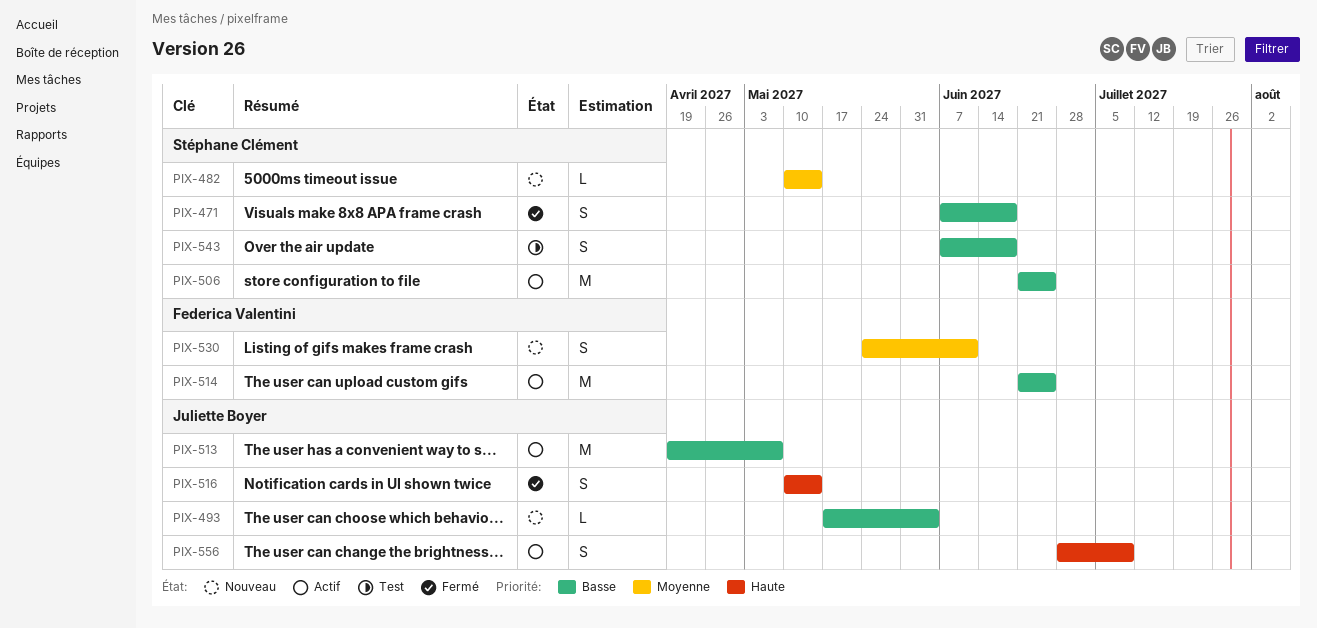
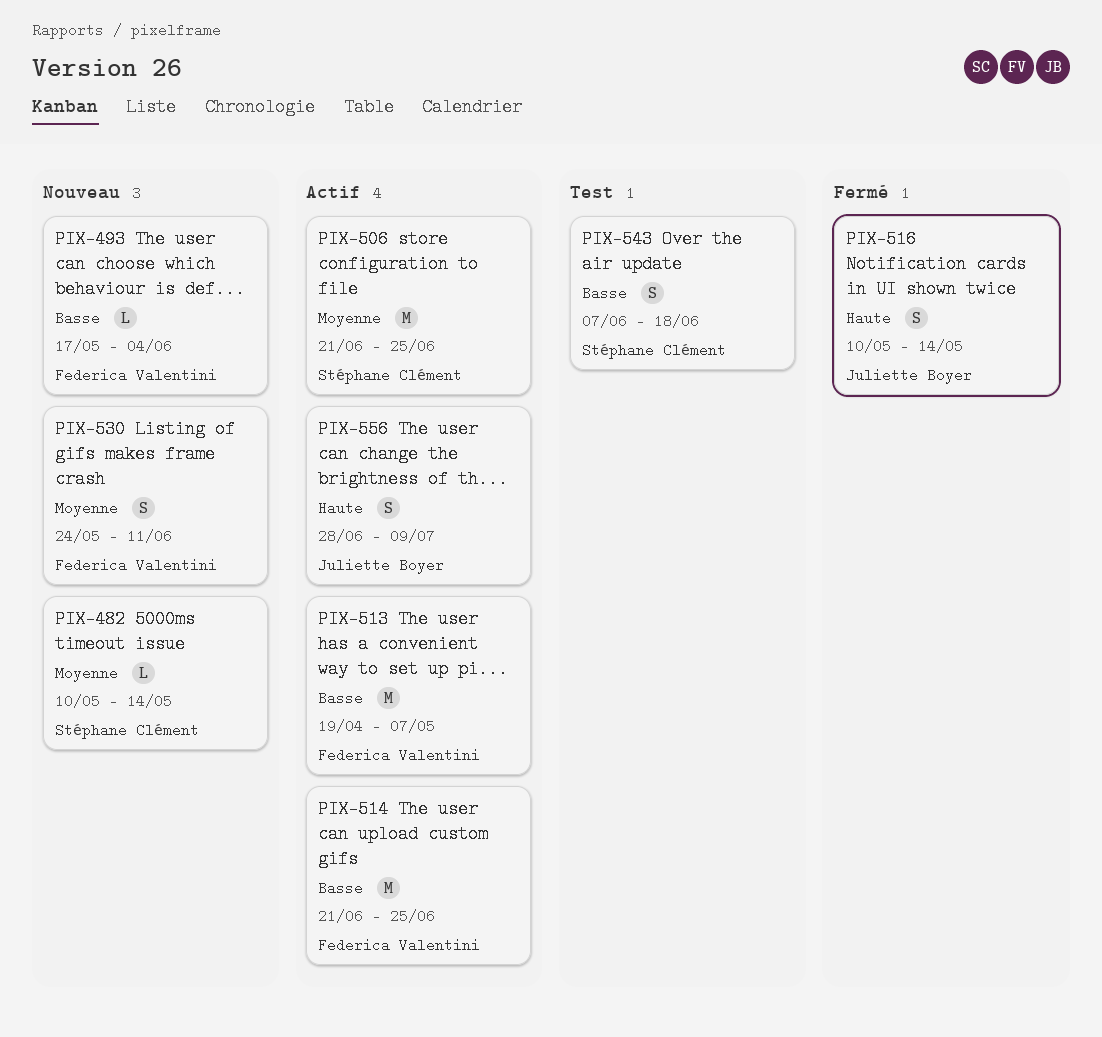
PIX-471: present -> none
PIX-493, owner: Juliette Boyer -> Federica Valentini
PIX-506, priority: Basse -> Moyenne
PIX-513, owner: Juliette Boyer -> Federica Valentini

